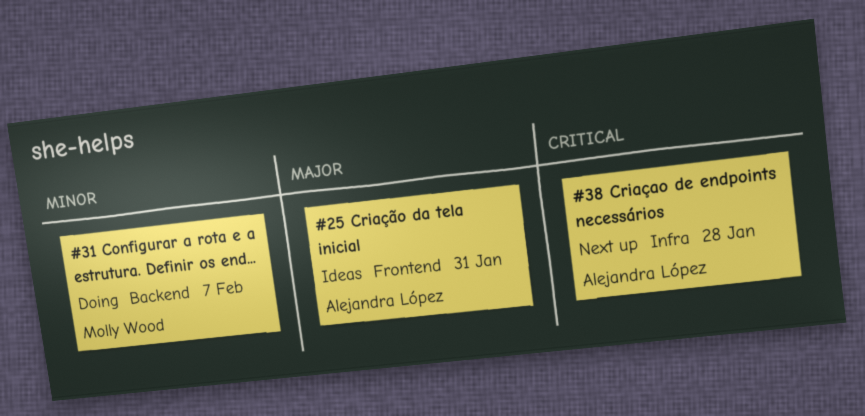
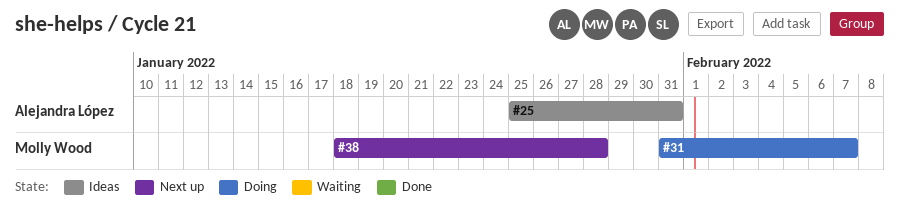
#38, owner: Alejandra López -> Molly Wood

